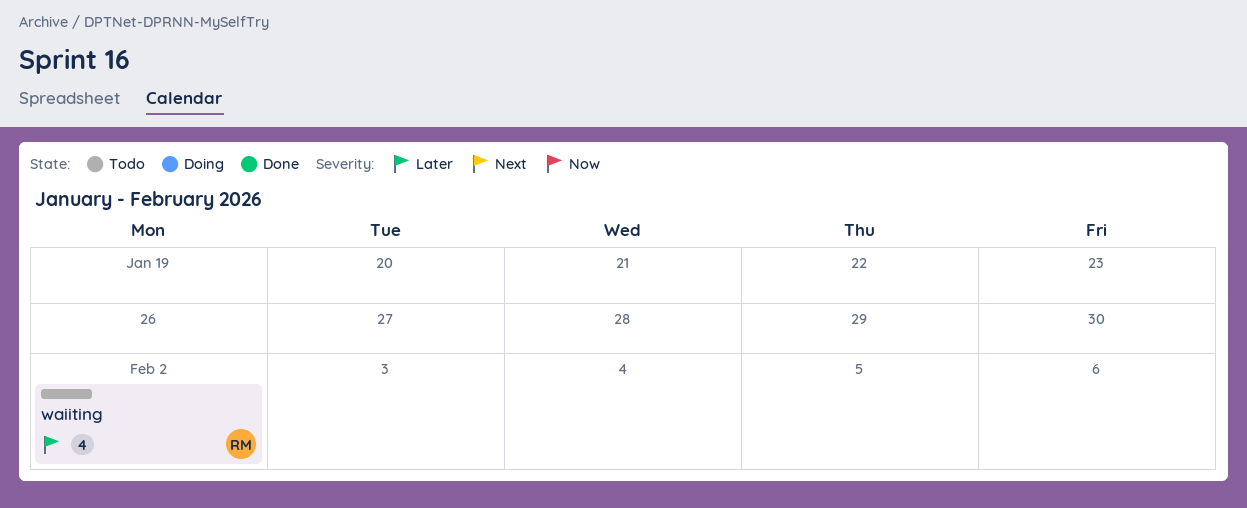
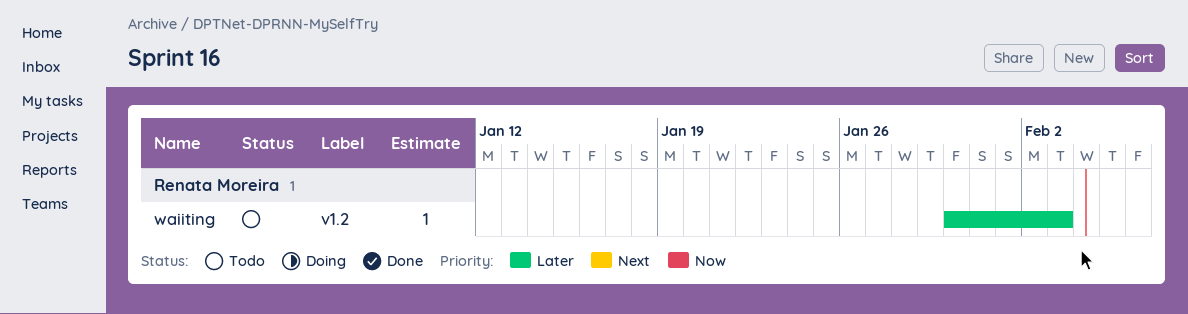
waiiting, estimate: 4 -> 1
waiiting, due: Feb 2 -> Feb 3

